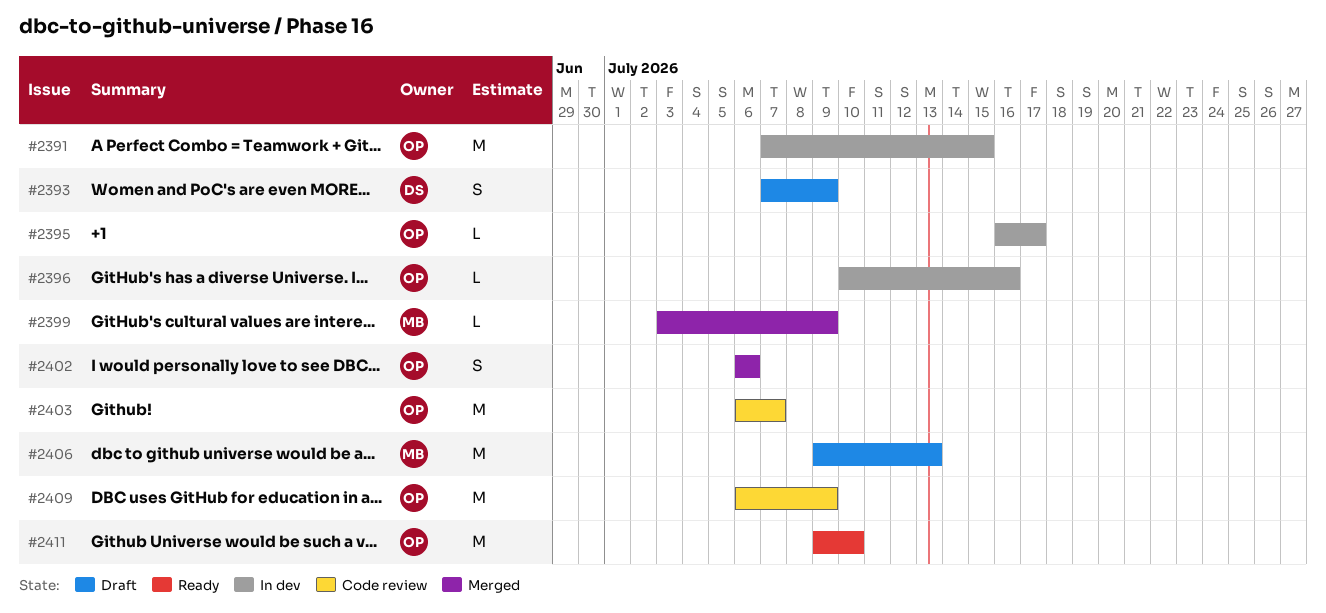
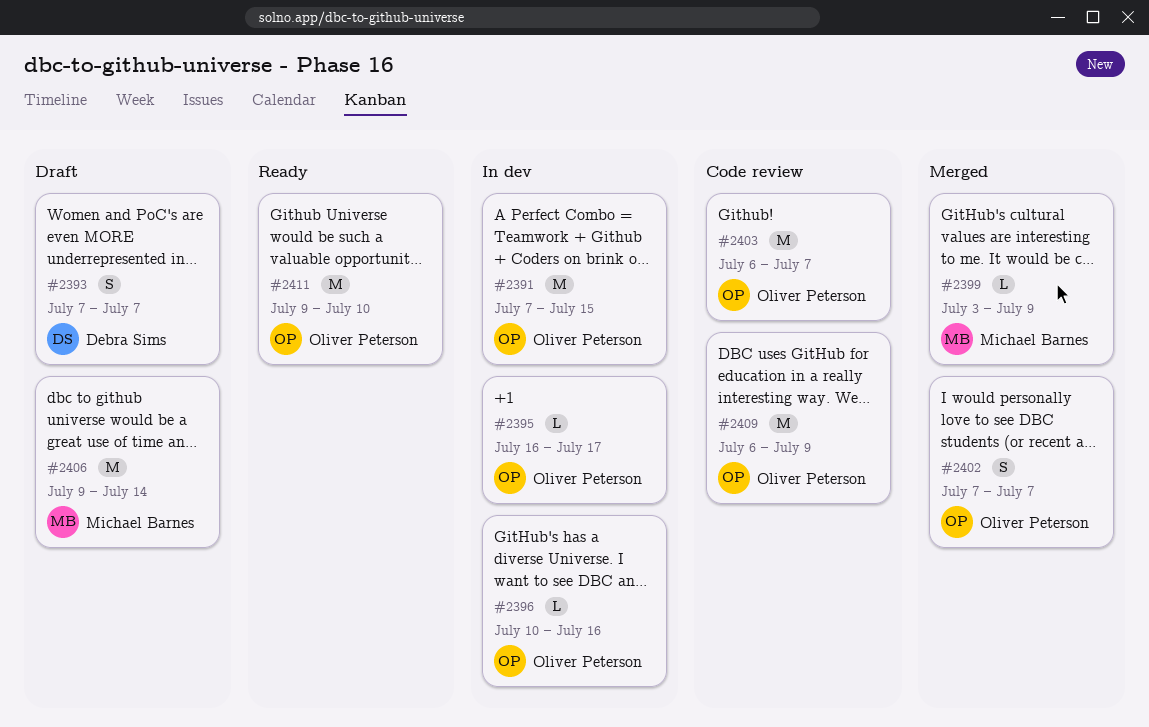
#2393, due: Jul 9 -> Jul 7
#2402, start: Jul 6 -> Jul 7
#2402, due: Jul 6 -> Jul 7
#2406, due: Jul 13 -> Jul 14

